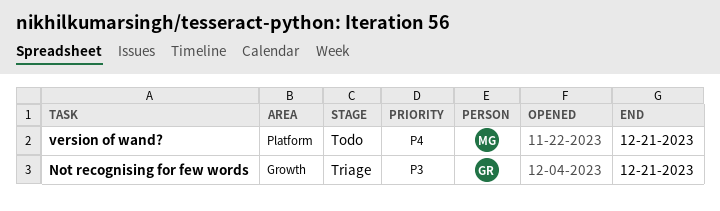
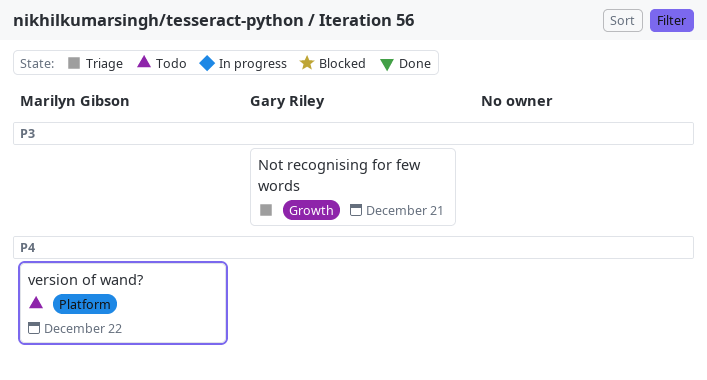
version of wand?, due: Dec 21 -> Dec 22

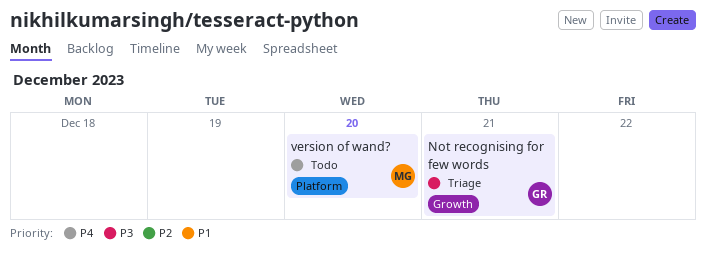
version of wand?, due: Dec 22 -> Dec 20

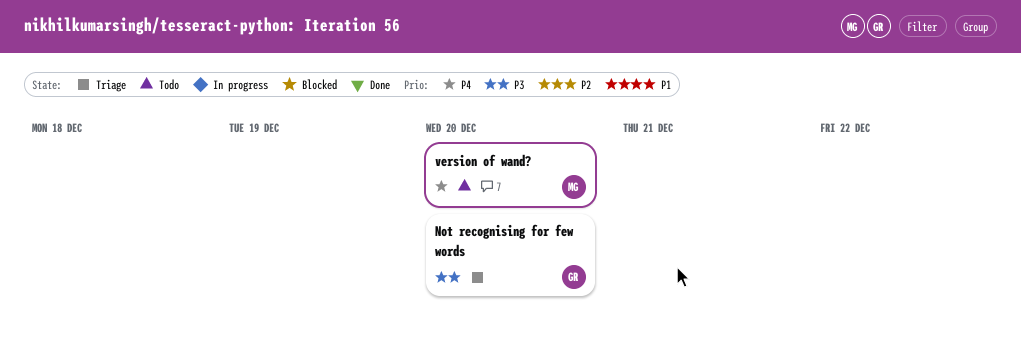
Not recognising for few words, due: Dec 21 -> Dec 20

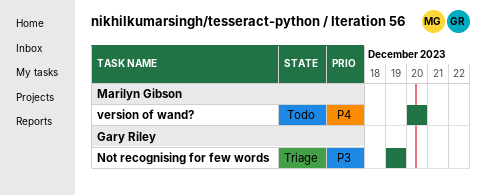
Not recognising for few words, due: Dec 20 -> Dec 19

